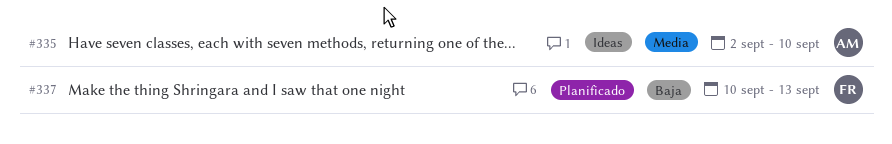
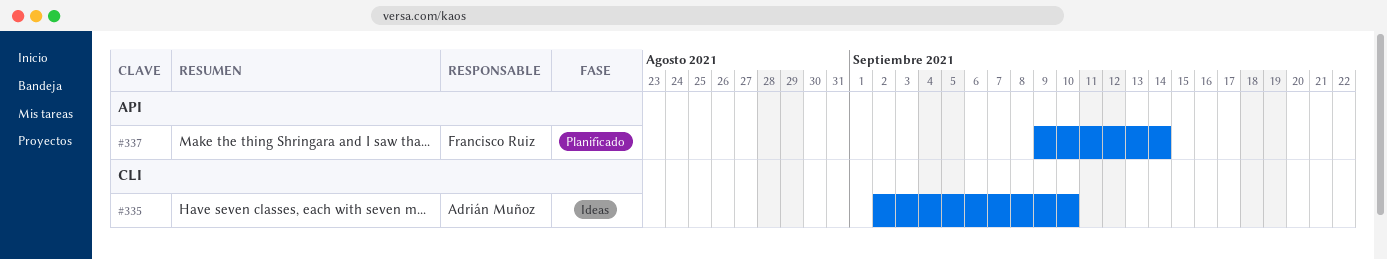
#337, start: Sep 10 -> Sep 9
#337, due: Sep 13 -> Sep 14

